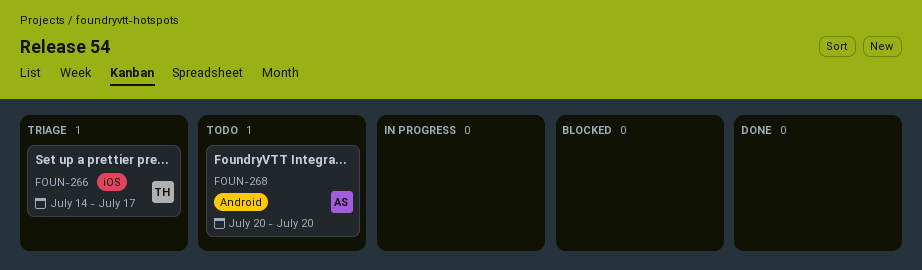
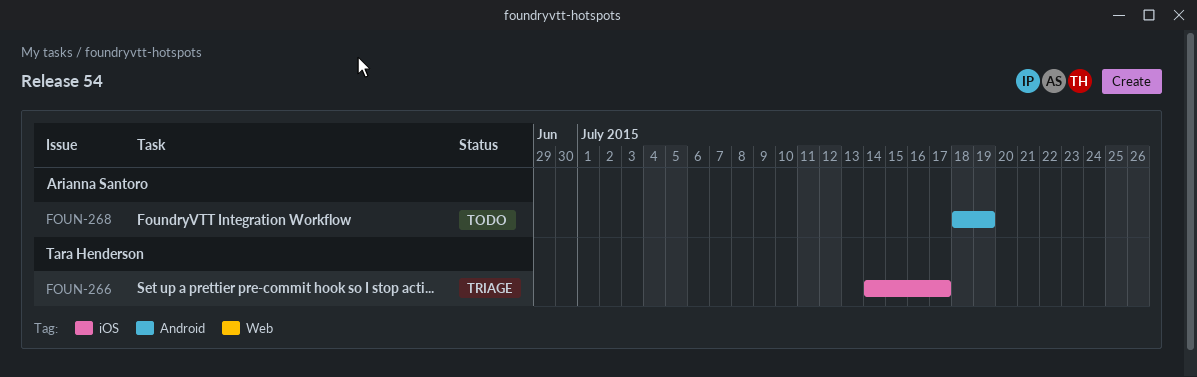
FOUN-268, start: Jul 20 -> Jul 18
FOUN-268, due: Jul 20 -> Jul 19

